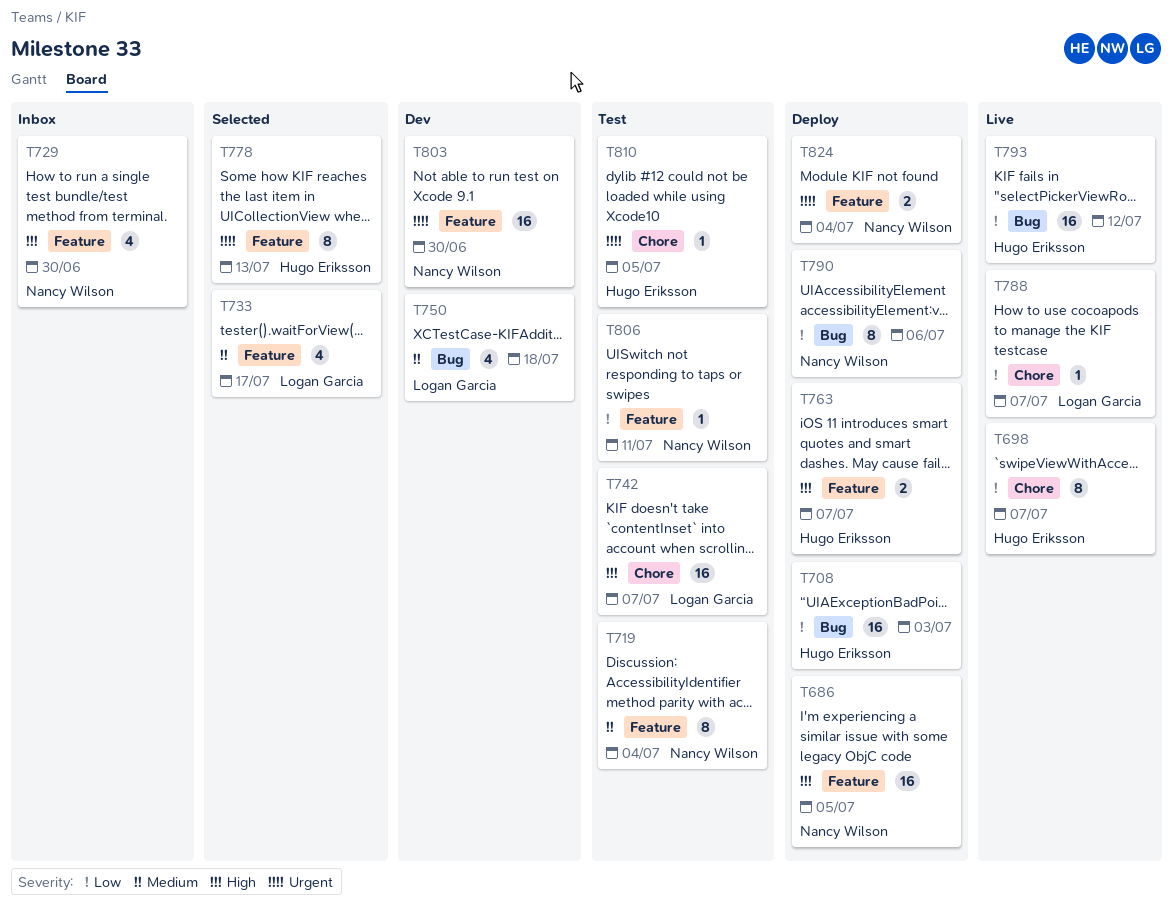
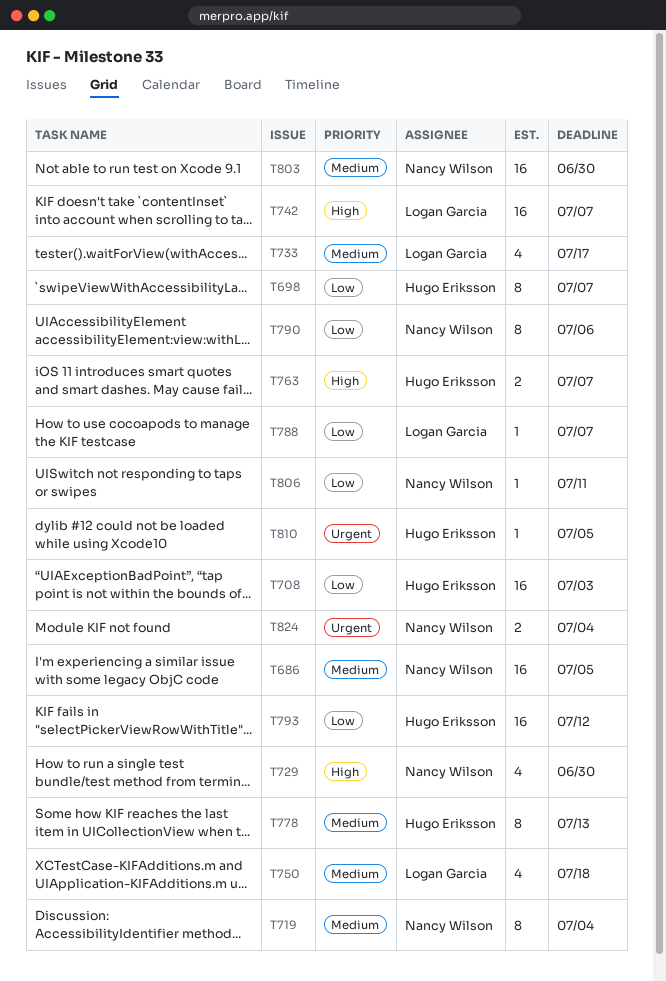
T686, priority: High -> Medium
T778, priority: Urgent -> Medium
T803, priority: Urgent -> Medium

